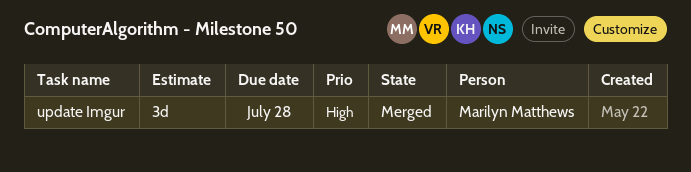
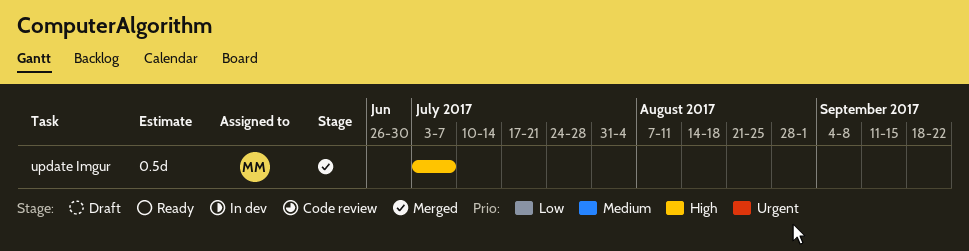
update Imgur, estimate: 3d -> 0.5d
update Imgur, due: Jul 28 -> Jul 7

